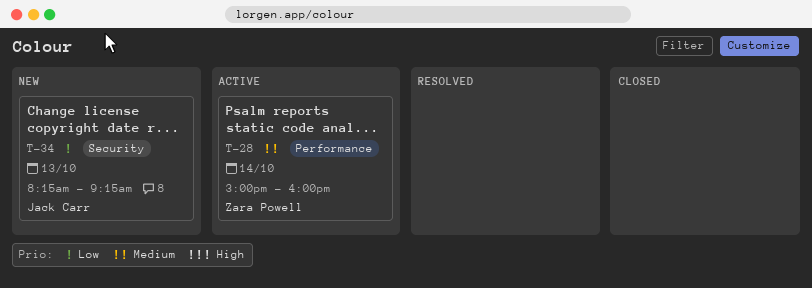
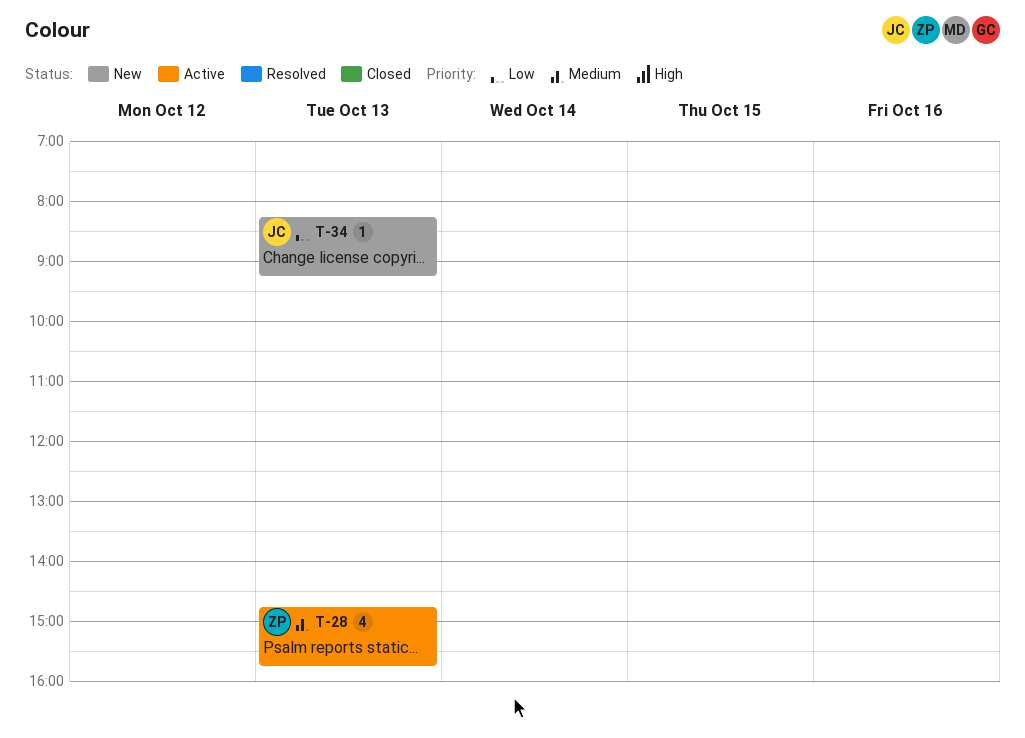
T-28, day: Oct 14 -> Oct 13
T-28, begins: 15:00 -> 14:45
T-28, ends: 16:00 -> 15:45

